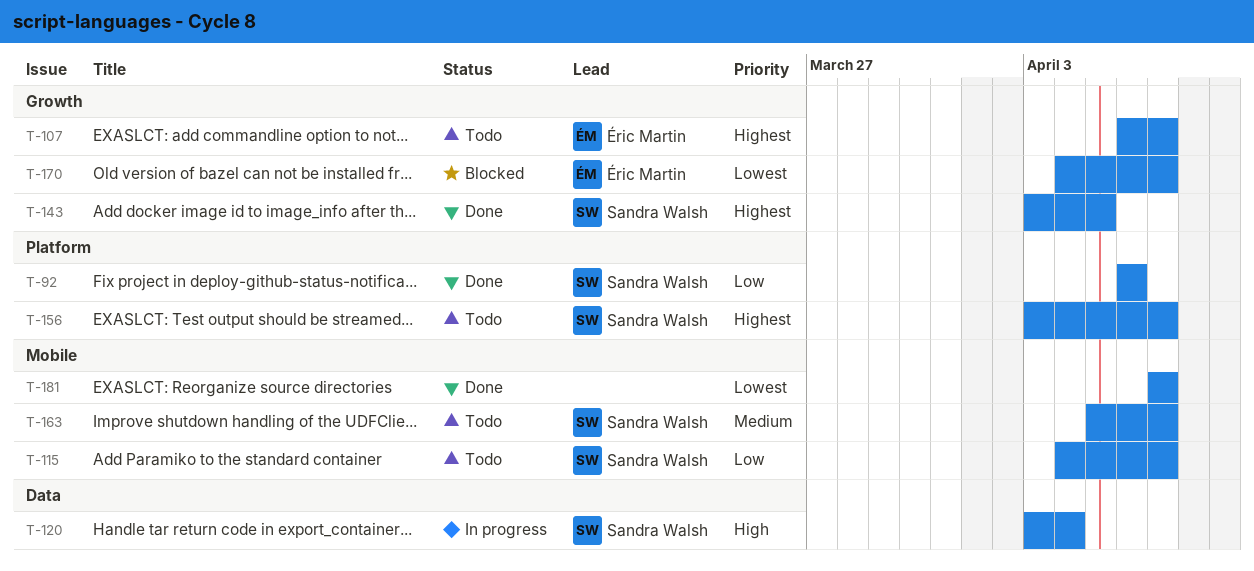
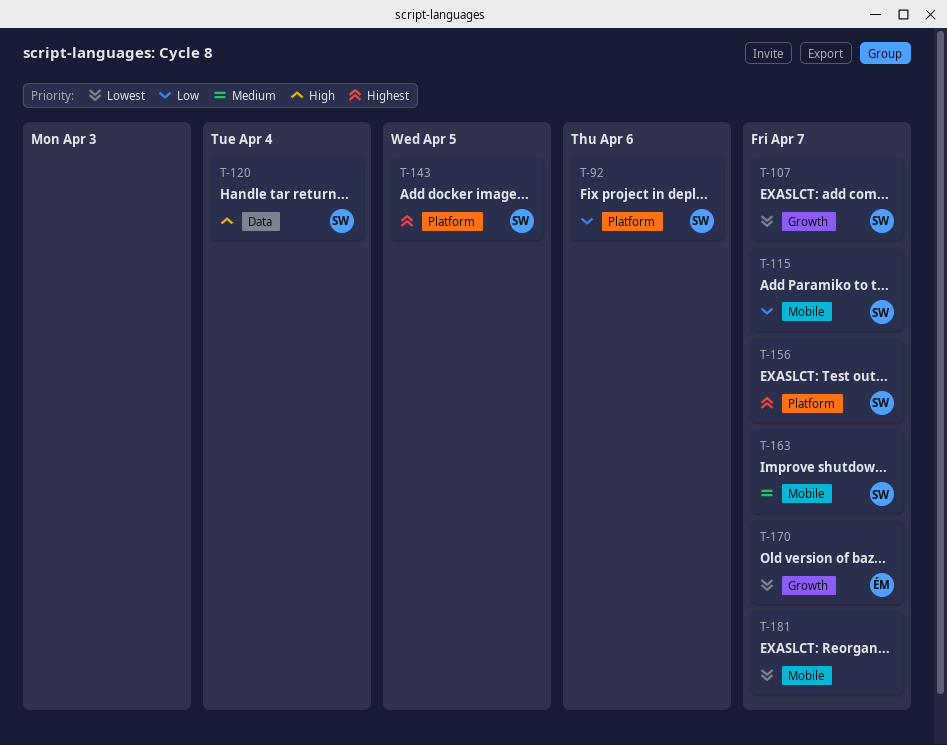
T-107, owner: Éric Martin -> Sandra Walsh
T-107, priority: Highest -> Lowest
T-143, label: Growth -> Platform

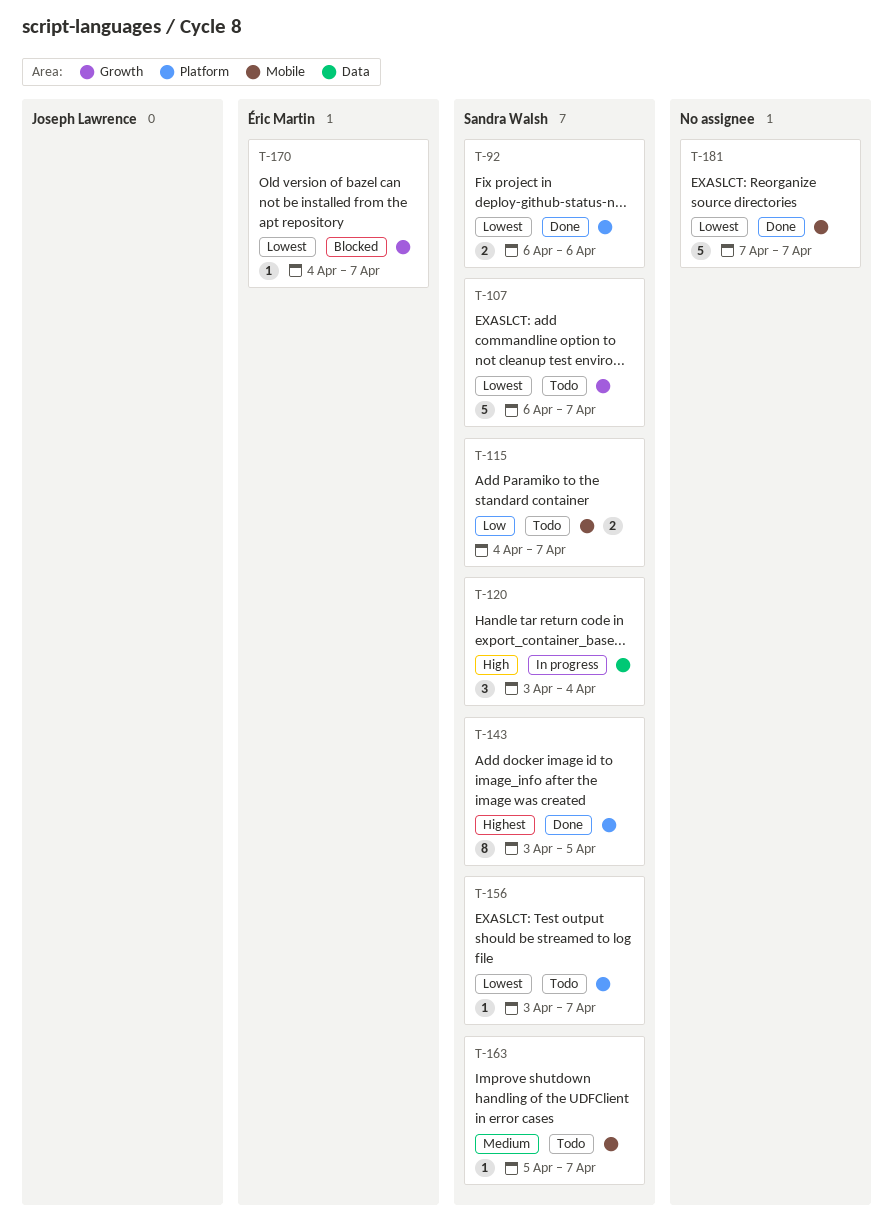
T-92, priority: Low -> Lowest
T-156, priority: Highest -> Lowest

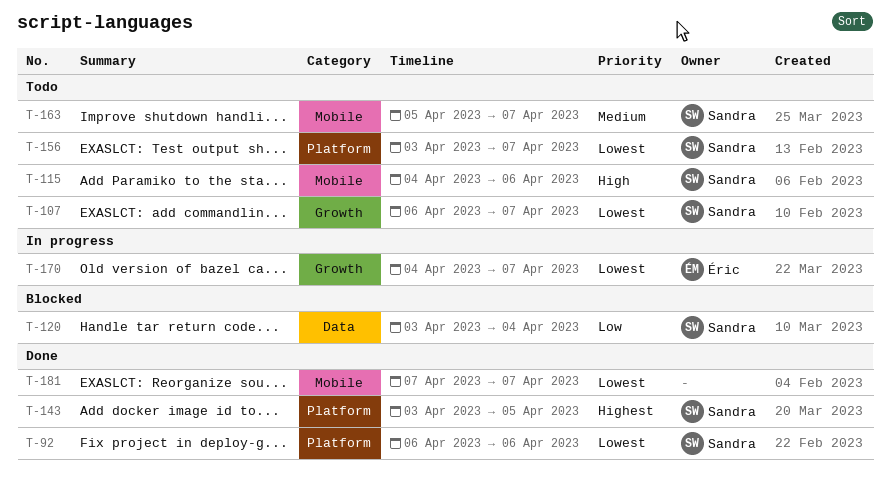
T-115, priority: Low -> High
T-115, due: Apr 7 -> Apr 6
T-120, status: In progress -> Blocked
T-120, priority: High -> Low
T-170, status: Blocked -> In progress

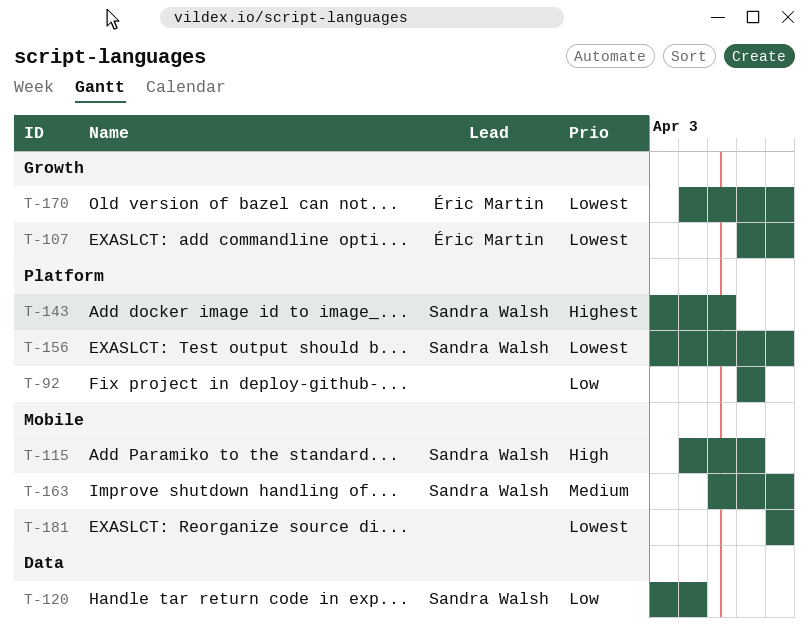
T-92, owner: Sandra Walsh -> none
T-92, priority: Lowest -> Low
T-107, owner: Sandra Walsh -> Éric Martin

